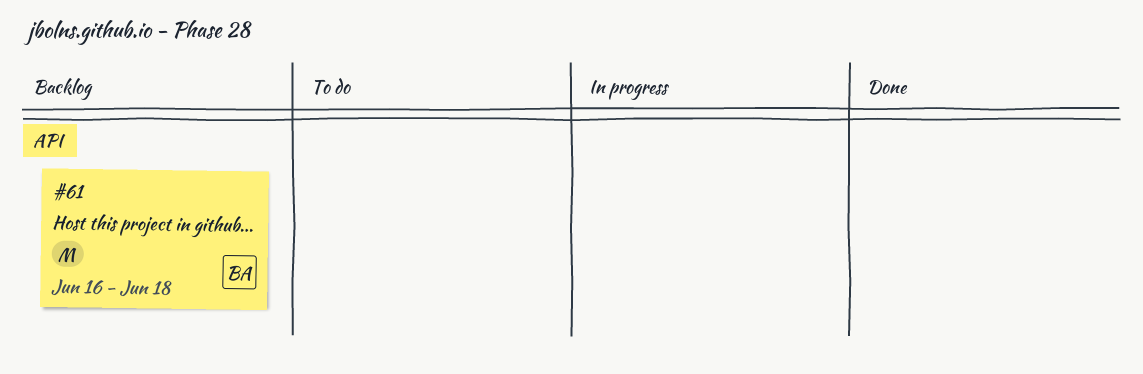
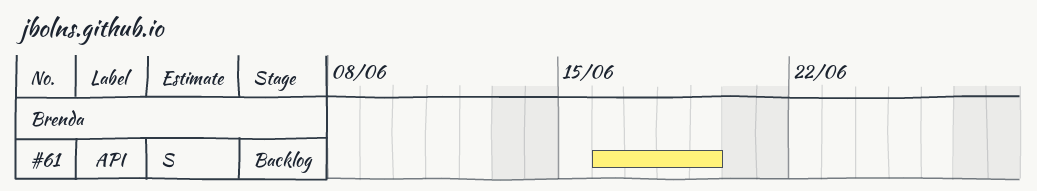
#61, estimate: M -> S
#61, due: Jun 18 -> Jun 19

